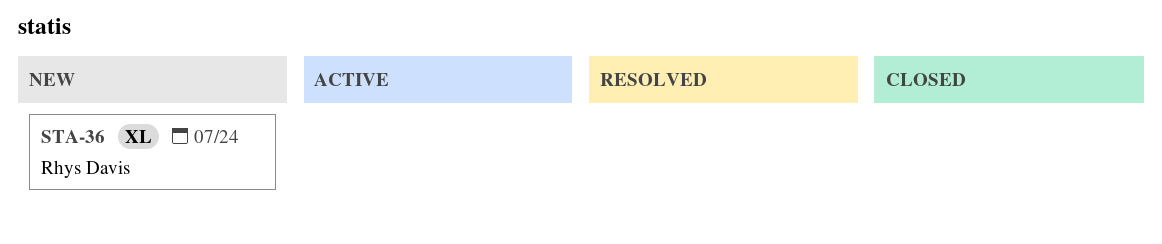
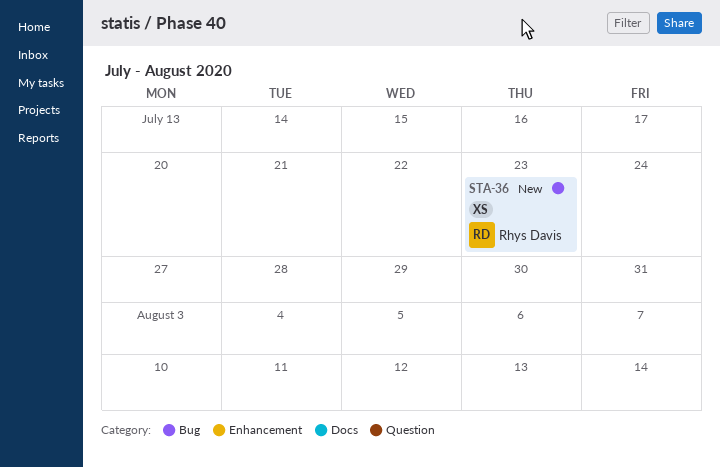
STA-36, estimate: XL -> XS
STA-36, due: Jul 24 -> Jul 23

